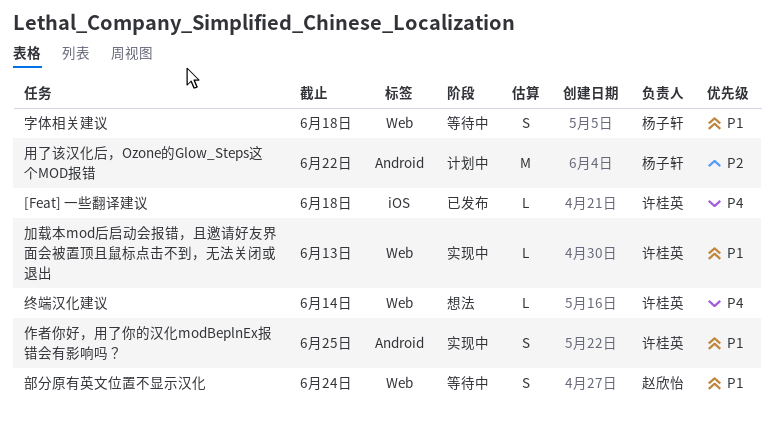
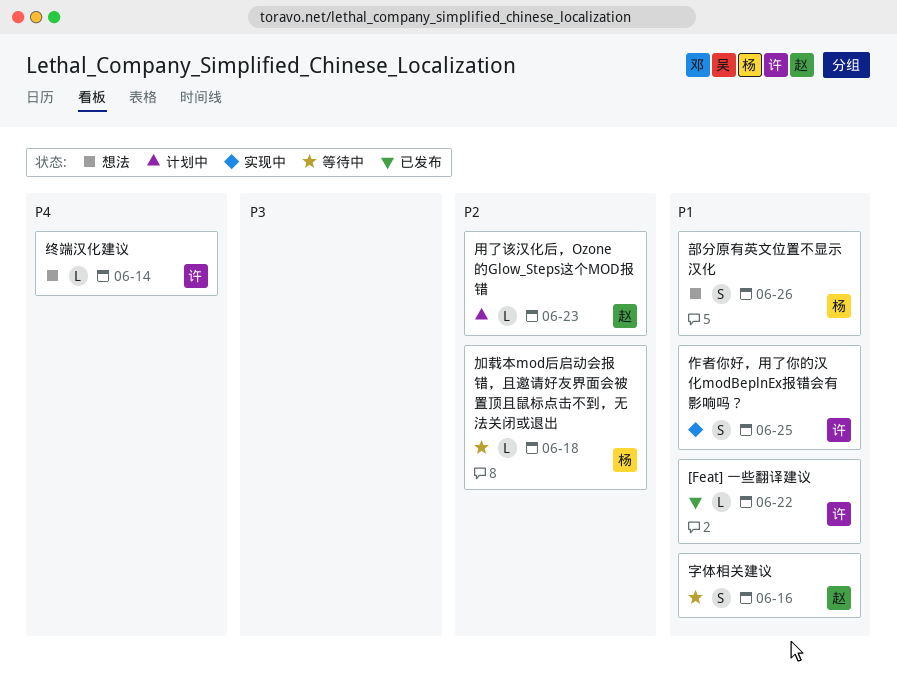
[Feat] 一些翻译建议, priority: P4 -> P1
[Feat] 一些翻译建议, due: Jun 18 -> Jun 22
加载本mod后启动会报错，且邀请好友界面会被置顶且鼠标点击不到，无法关闭或退出, status: 实现中 -> 等待中
加载本mod后启动会报错，且邀请好友界面会被置顶且鼠标点击不到，无法关闭或退出, owner: 许桂英 -> 杨子轩
加载本mod后启动会报错，且邀请好友界面会被置顶且鼠标点击不到，无法关闭或退出, priority: P1 -> P2
加载本mod后启动会报错，且邀请好友界面会被置顶且鼠标点击不到，无法关闭或退出, due: Jun 13 -> Jun 18
字体相关建议, owner: 杨子轩 -> 赵欣怡
字体相关建议, due: Jun 18 -> Jun 16
用了该汉化后，Ozone的Glow_Steps这个MOD报错, owner: 杨子轩 -> 赵欣怡
用了该汉化后，Ozone的Glow_Steps这个MOD报错, estimate: M -> L
用了该汉化后，Ozone的Glow_Steps这个MOD报错, due: Jun 22 -> Jun 23
部分原有英文位置不显示汉化, status: 等待中 -> 想法
部分原有英文位置不显示汉化, owner: 赵欣怡 -> 杨子轩
部分原有英文位置不显示汉化, due: Jun 24 -> Jun 26

